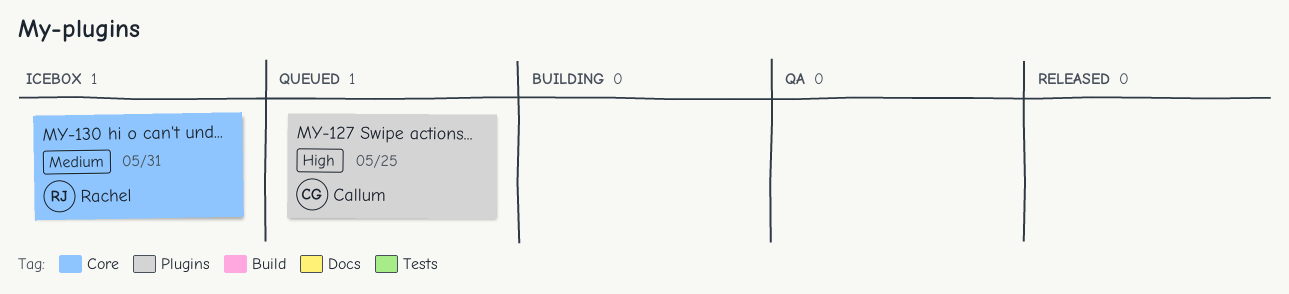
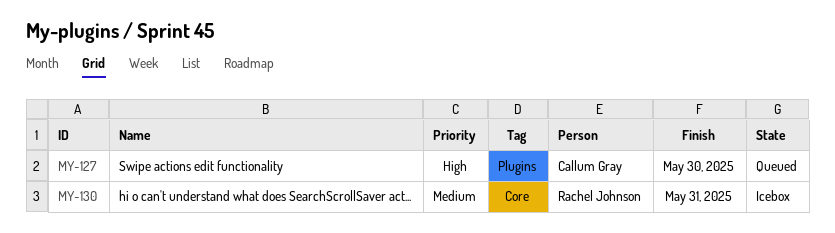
MY-127, due: May 25 -> May 30

